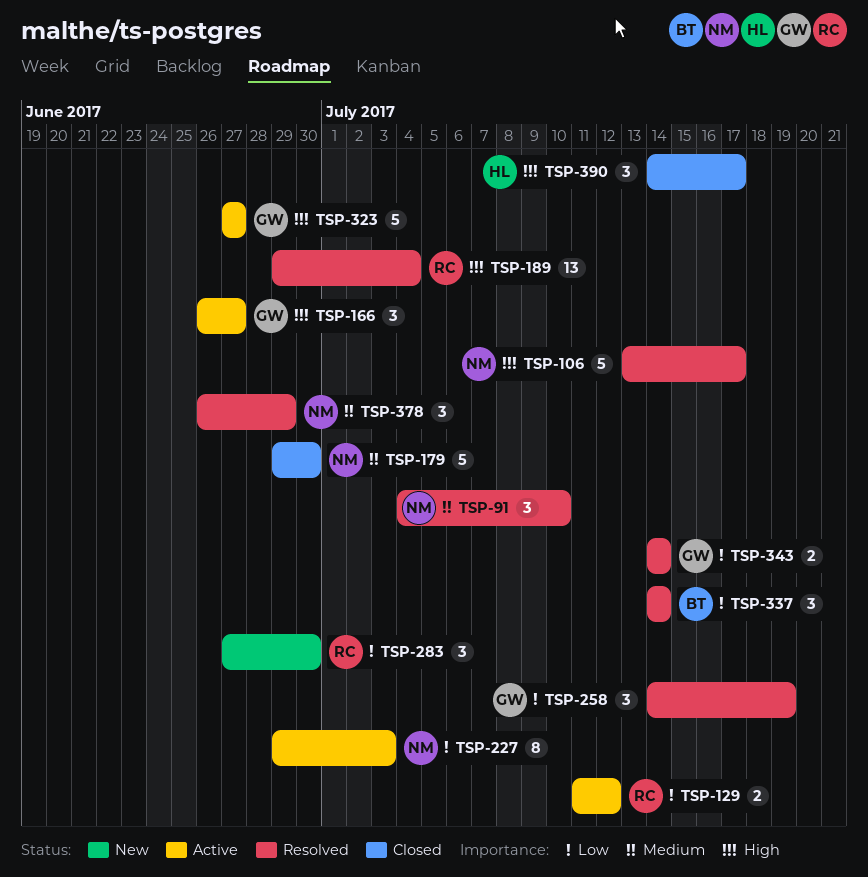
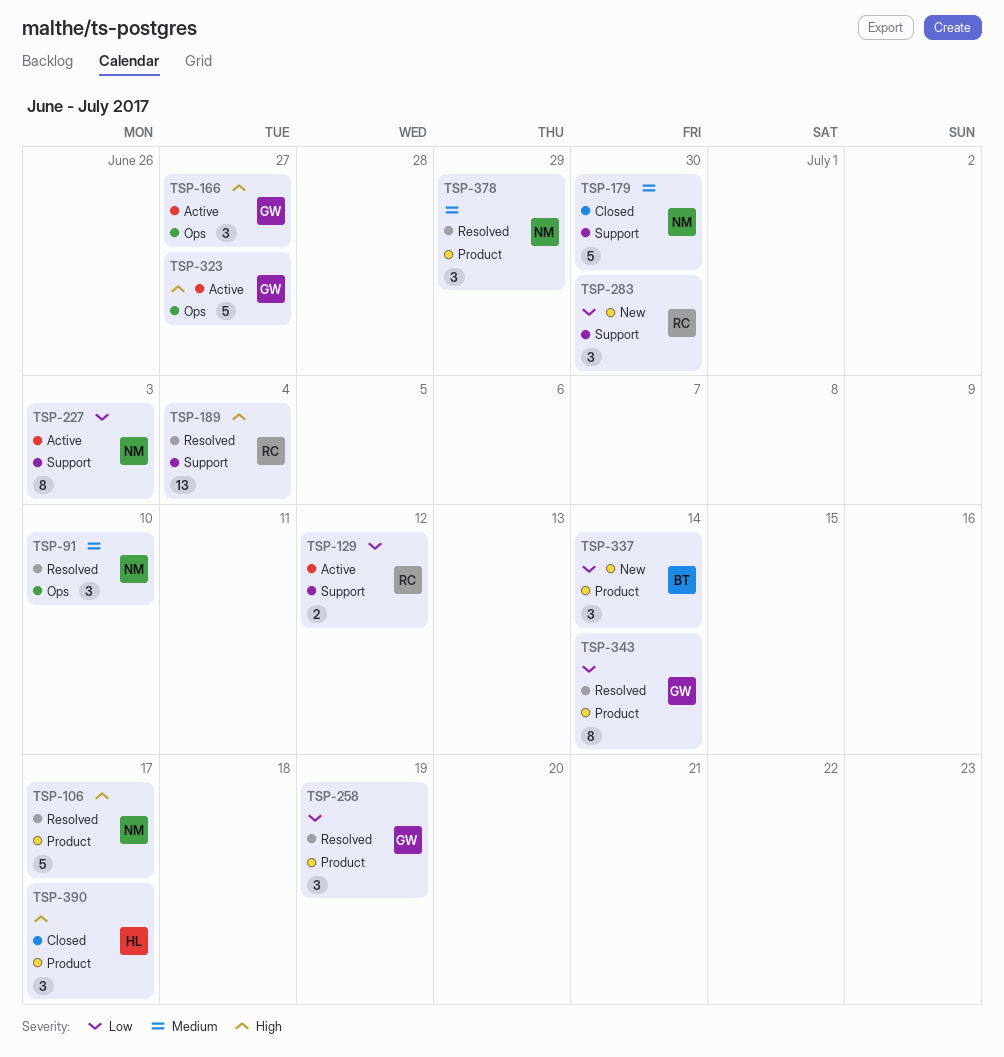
TSP-337, status: Resolved -> New
TSP-343, estimate: 2 -> 8

